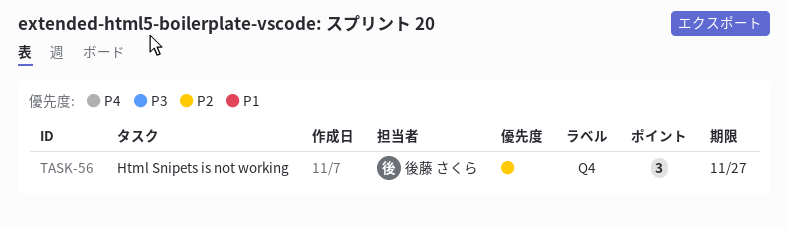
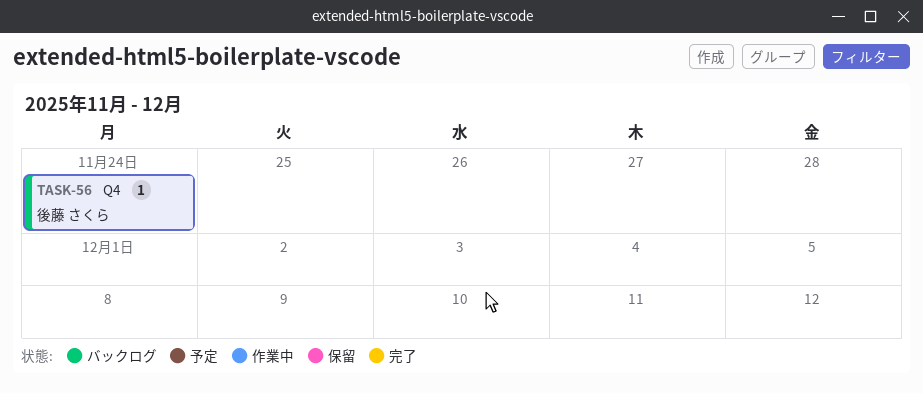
TASK-56, estimate: 3 -> 1
TASK-56, due: Nov 27 -> Nov 24

